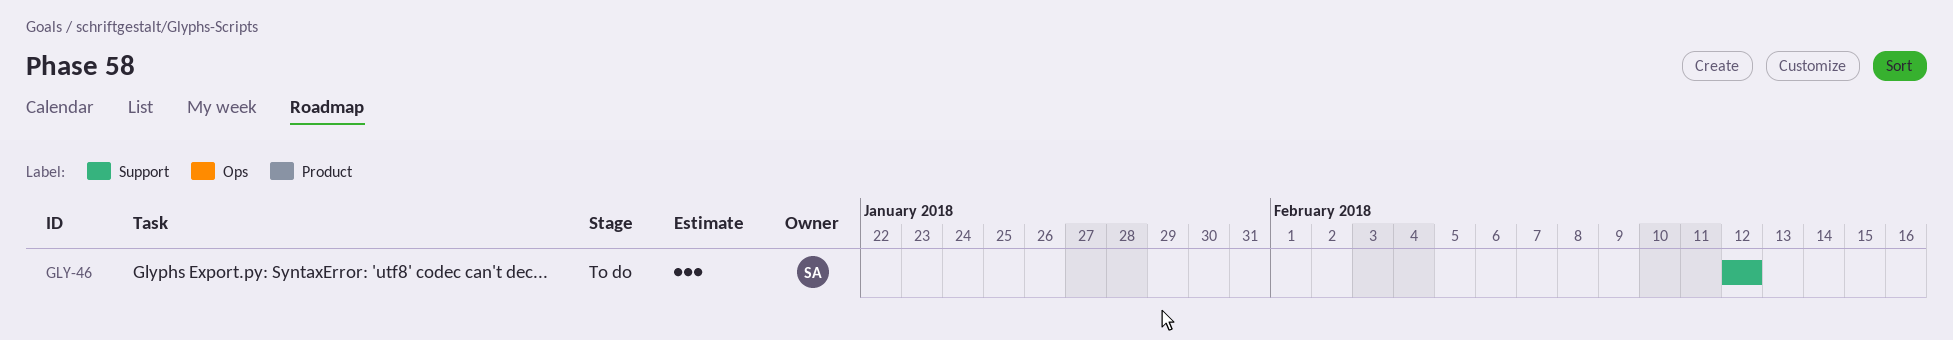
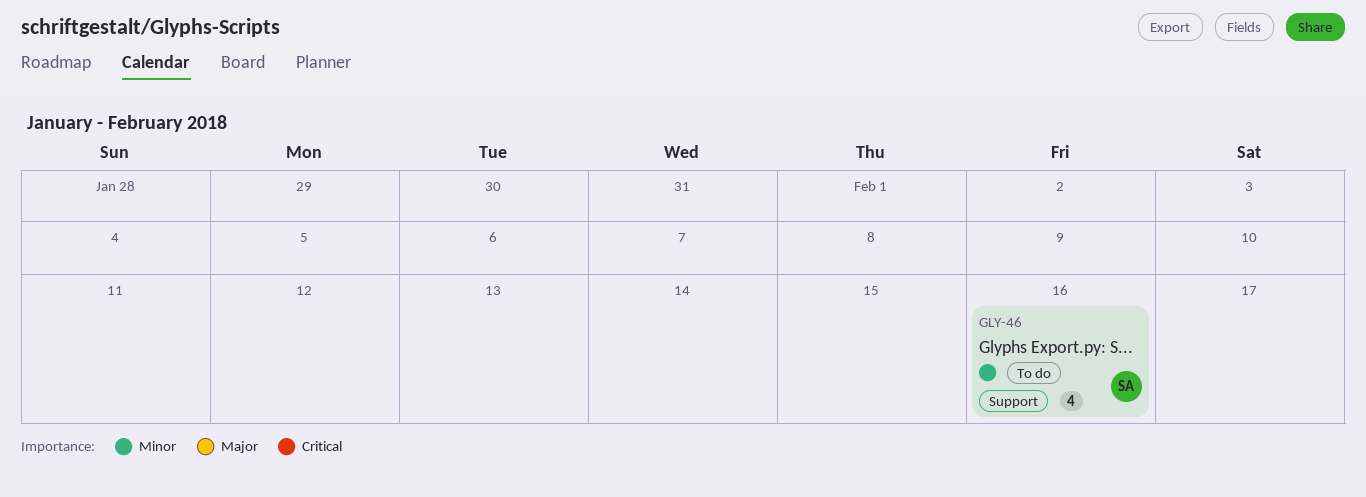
GLY-46, estimate: 3 -> 4
GLY-46, due: Feb 12 -> Feb 16

